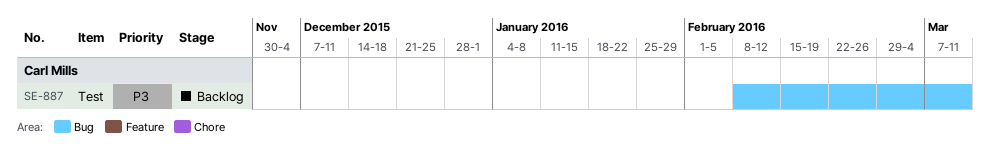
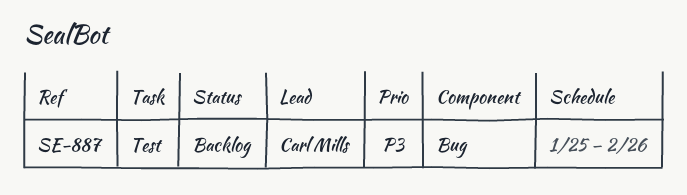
SE-887, start: Feb 8 -> Jan 25
SE-887, due: Mar 11 -> Feb 26

